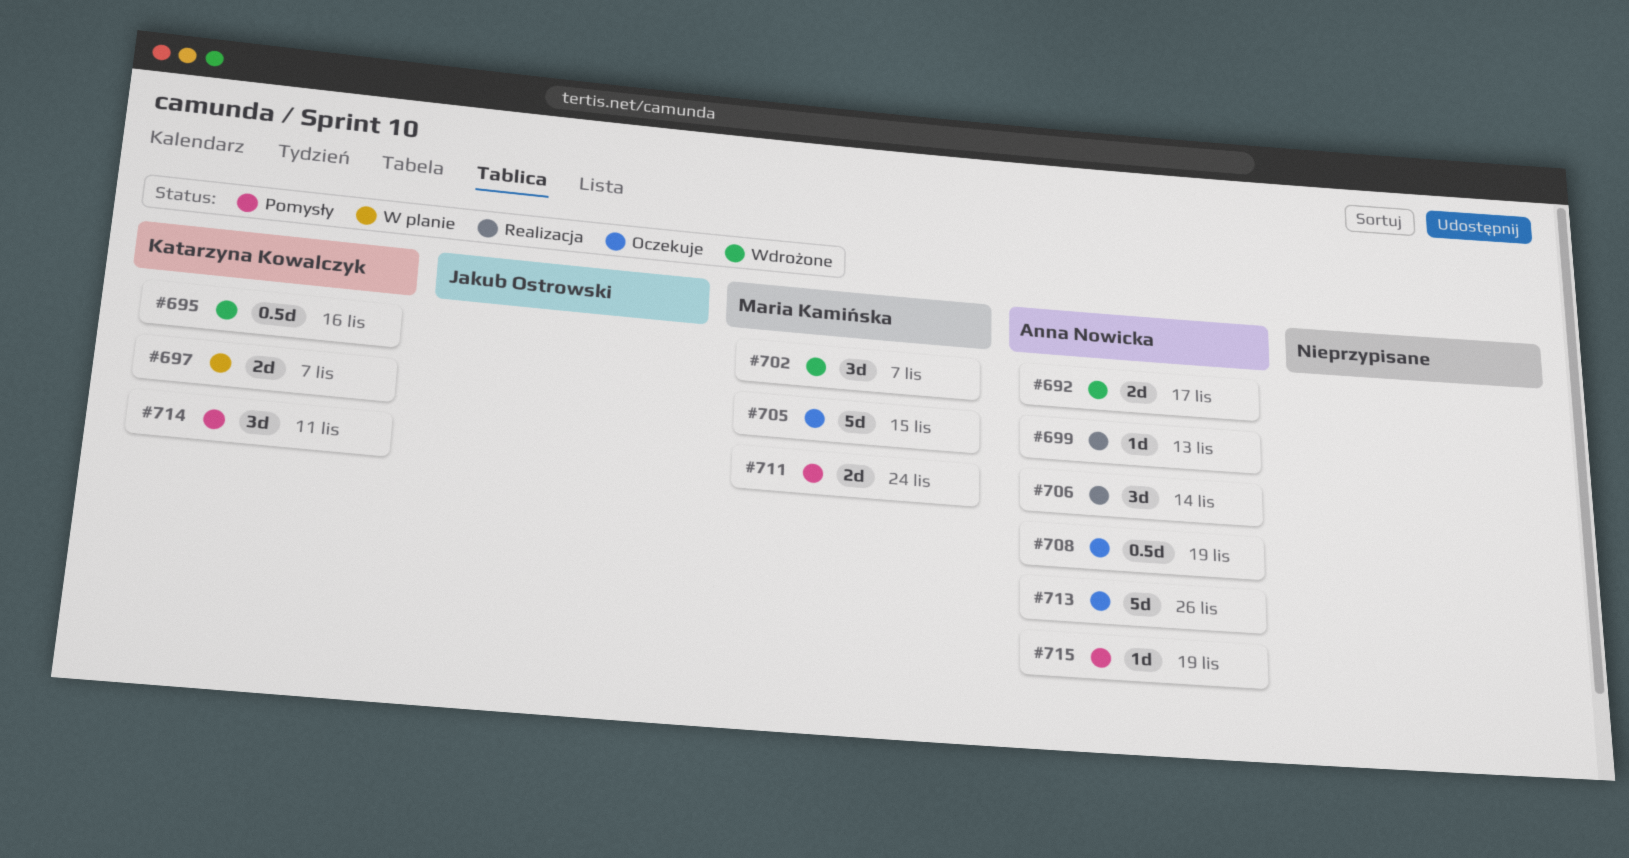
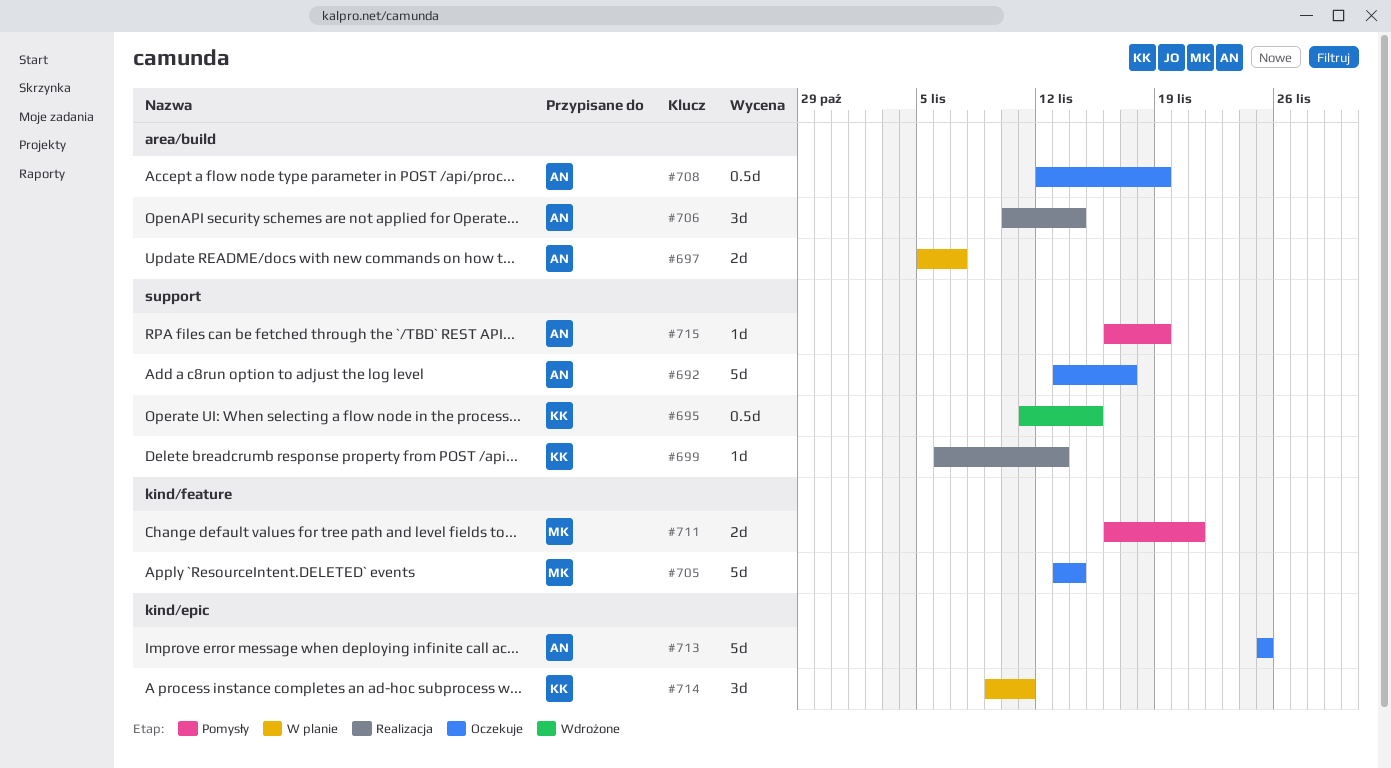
#692, status: Wdrożone -> Oczekuje
#692, estimate: 2d -> 5d
#695, due: Nov 16 -> Nov 15
#697, owner: Katarzyna Kowalczyk -> Anna Nowicka
#699, owner: Anna Nowicka -> Katarzyna Kowalczyk
#702: present -> none
#705, due: Nov 15 -> Nov 14
#711, due: Nov 24 -> Nov 21
#713, due: Nov 26 -> Nov 25
#714, status: Pomysły -> W planie

